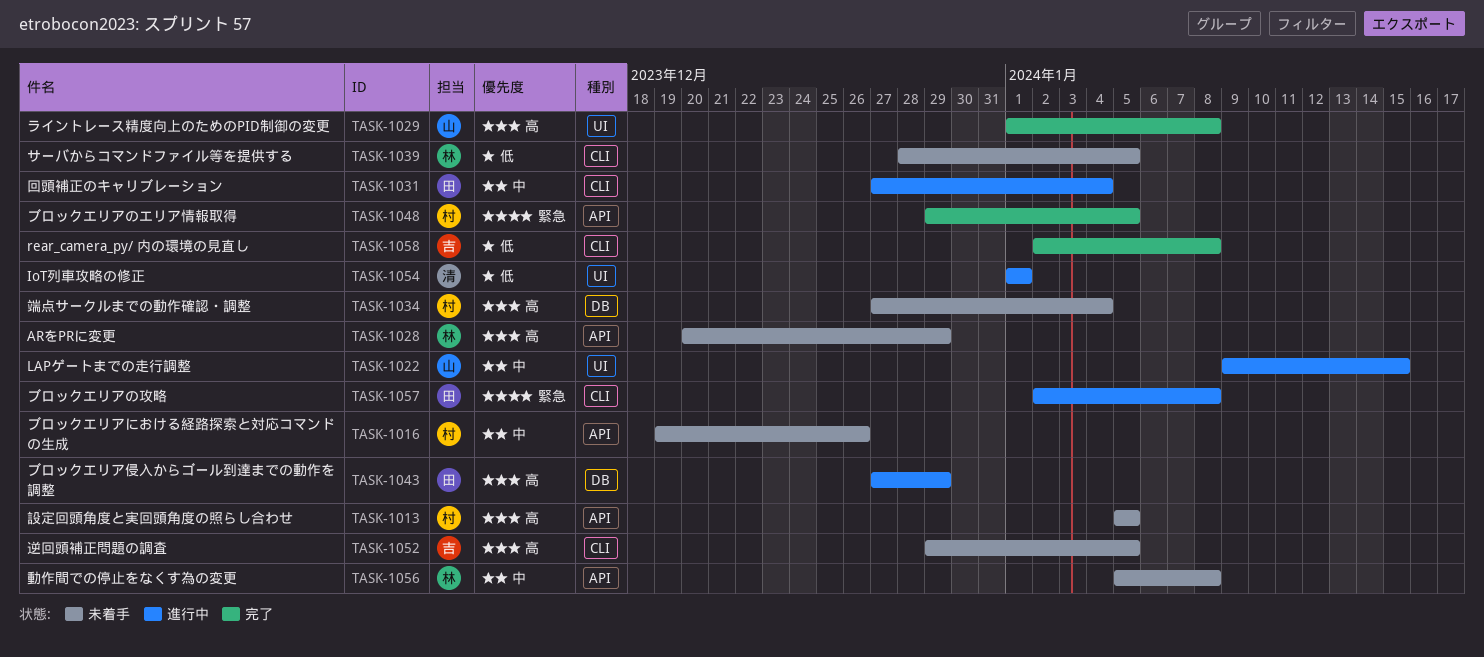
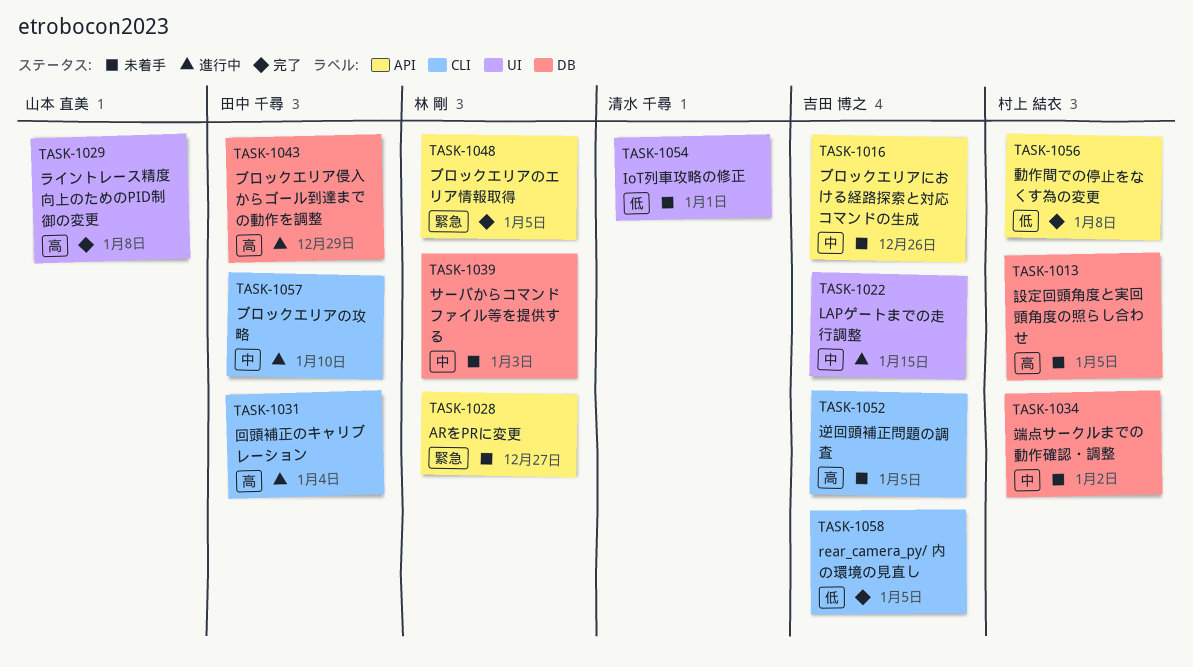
TASK-1013, label: API -> DB
TASK-1016, owner: 村上 結衣 -> 吉田 博之
TASK-1022, owner: 山本 直美 -> 吉田 博之
TASK-1028, priority: 高 -> 緊急
TASK-1028, due: Dec 29 -> Dec 27
TASK-1031, priority: 中 -> 高
TASK-1034, priority: 高 -> 中
TASK-1034, due: Jan 4 -> Jan 2
TASK-1039, priority: 低 -> 中
TASK-1039, label: CLI -> DB
TASK-1039, due: Jan 5 -> Jan 3
TASK-1048, owner: 村上 結衣 -> 林 剛
TASK-1054, status: 進行中 -> 未着手
TASK-1056, status: 未着手 -> 完了
TASK-1056, owner: 林 剛 -> 村上 結衣
TASK-1056, priority: 中 -> 低
TASK-1057, priority: 緊急 -> 中
TASK-1057, due: Jan 8 -> Jan 10
TASK-1058, due: Jan 8 -> Jan 5

